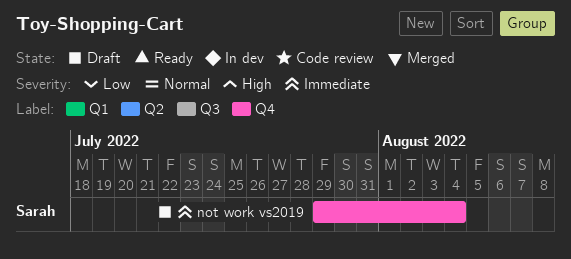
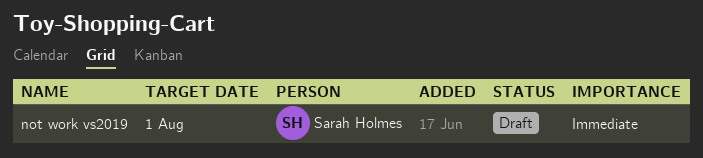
not work vs2019, due: Aug 4 -> Aug 1

